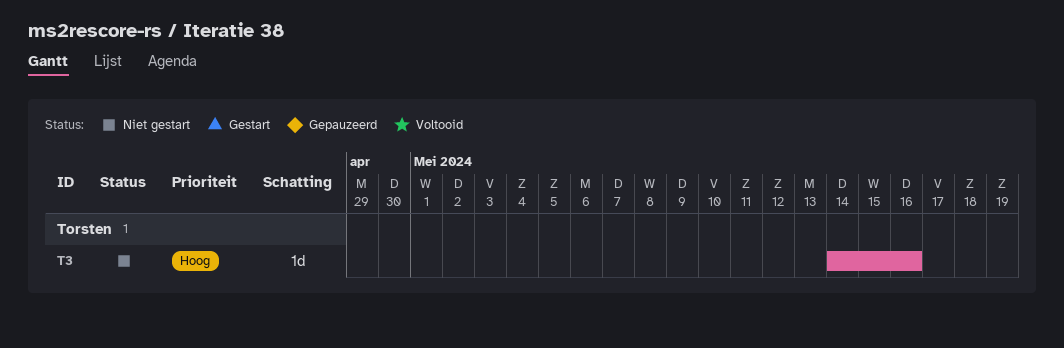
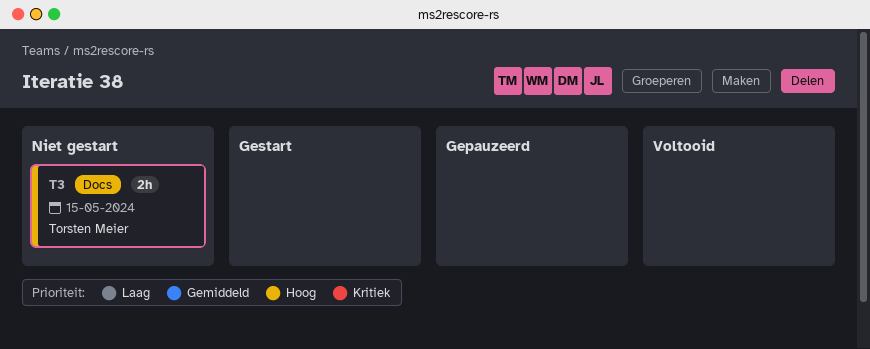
T3, estimate: 1d -> 2h
T3, due: May 16 -> May 15

